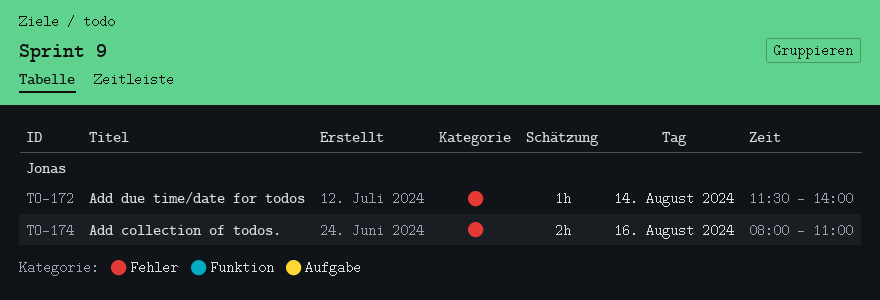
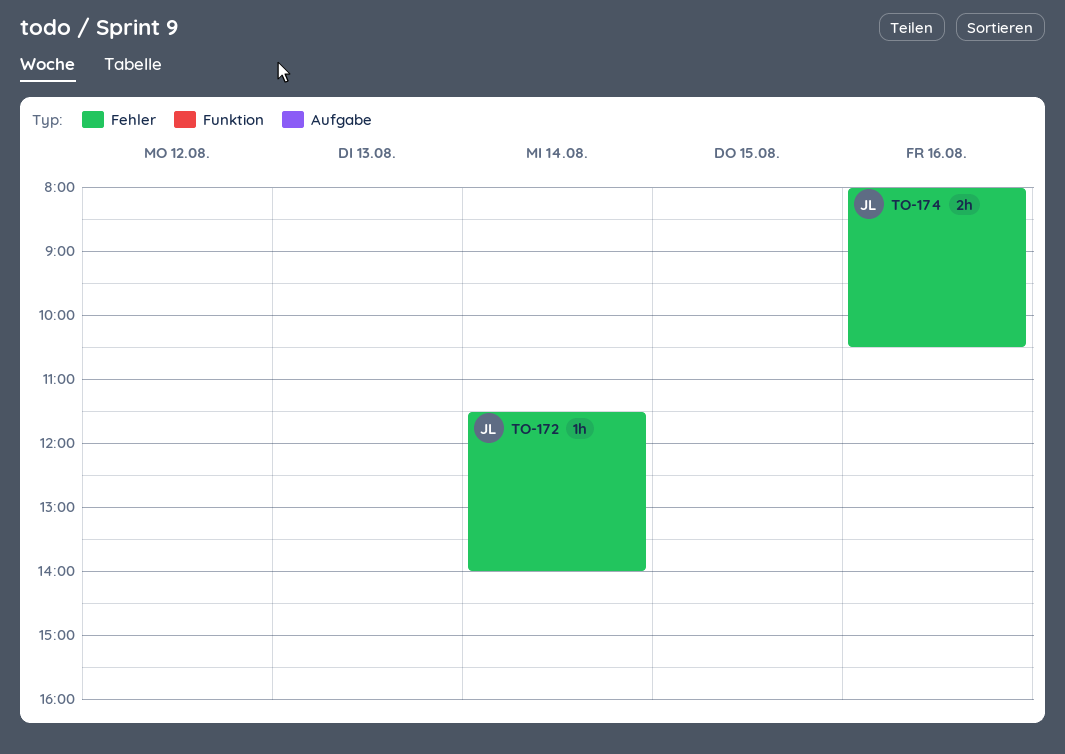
TO-174, ends: 11:00 -> 10:30

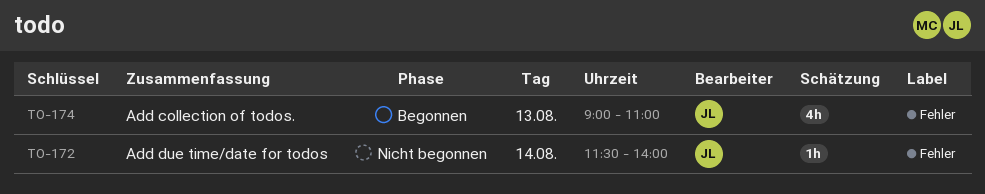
TO-174, estimate: 2h -> 4h
TO-174, day: Aug 16 -> Aug 13
TO-174, begins: 08:00 -> 09:00
TO-174, ends: 10:30 -> 11:00

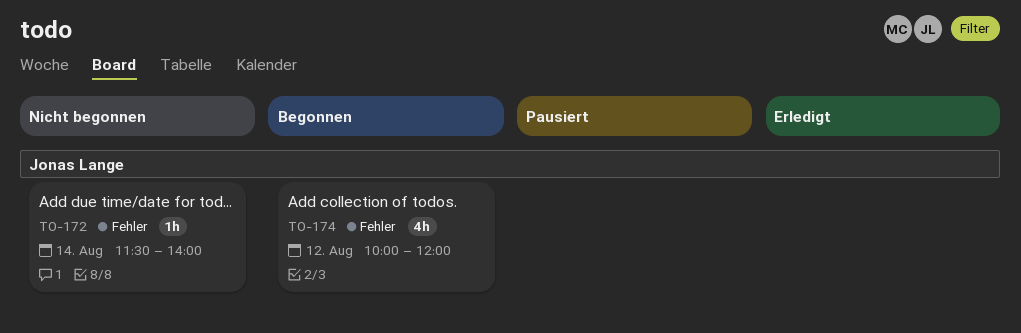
TO-174, day: Aug 13 -> Aug 12
TO-174, begins: 09:00 -> 10:00
TO-174, ends: 11:00 -> 12:00

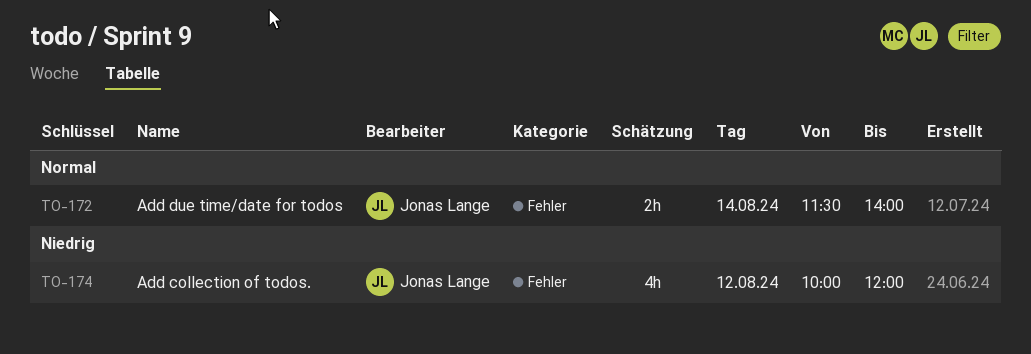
TO-172, estimate: 1h -> 2h

